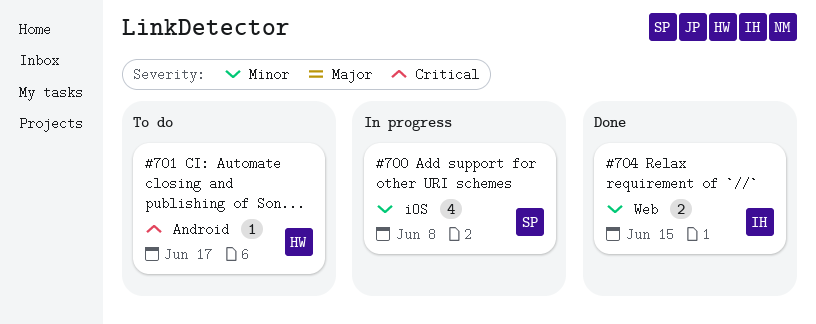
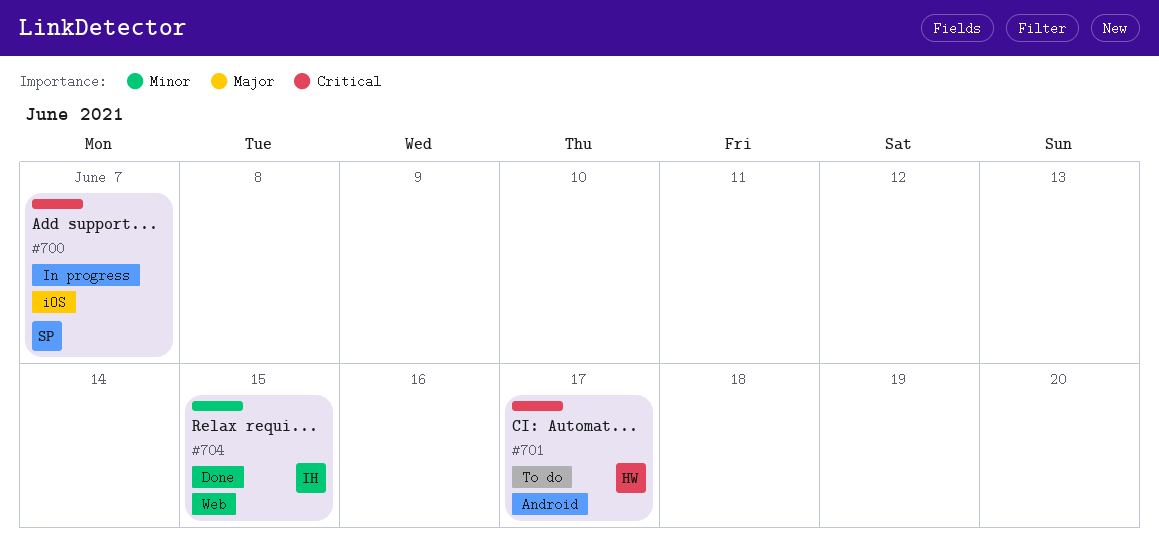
#700, priority: Minor -> Critical
#700, due: Jun 8 -> Jun 7

